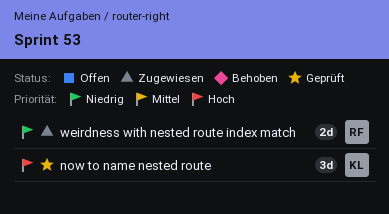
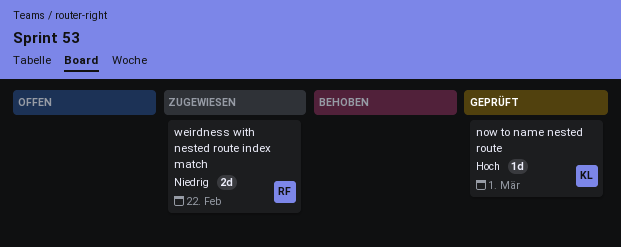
now to name nested route, estimate: 3d -> 1d

